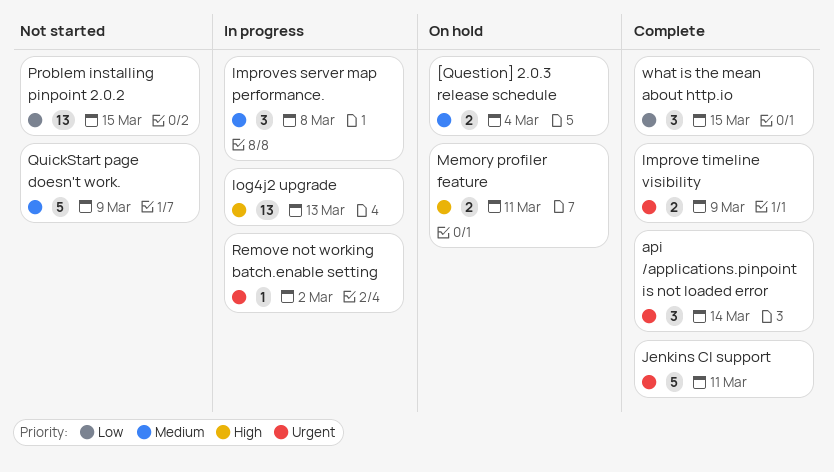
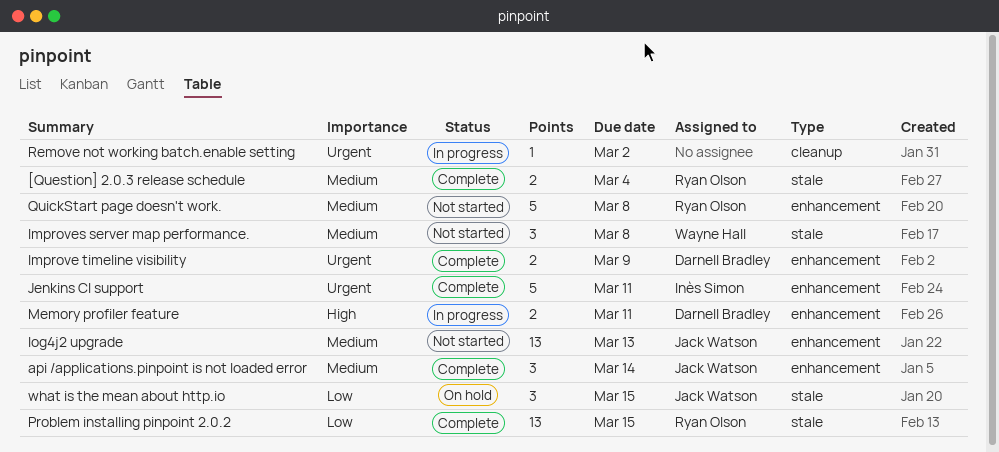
[Question] 2.0.3 release schedule, status: On hold -> Complete
api /applications.pinpoint is not loaded error, priority: Urgent -> Medium
Improves server map performance., status: In progress -> Not started
log4j2 upgrade, status: In progress -> Not started
log4j2 upgrade, priority: High -> Medium
Memory profiler feature, status: On hold -> In progress
Problem installing pinpoint 2.0.2, status: Not started -> Complete
QuickStart page doesn't work., due: Mar 9 -> Mar 8
what is the mean about http.io, status: Complete -> On hold

